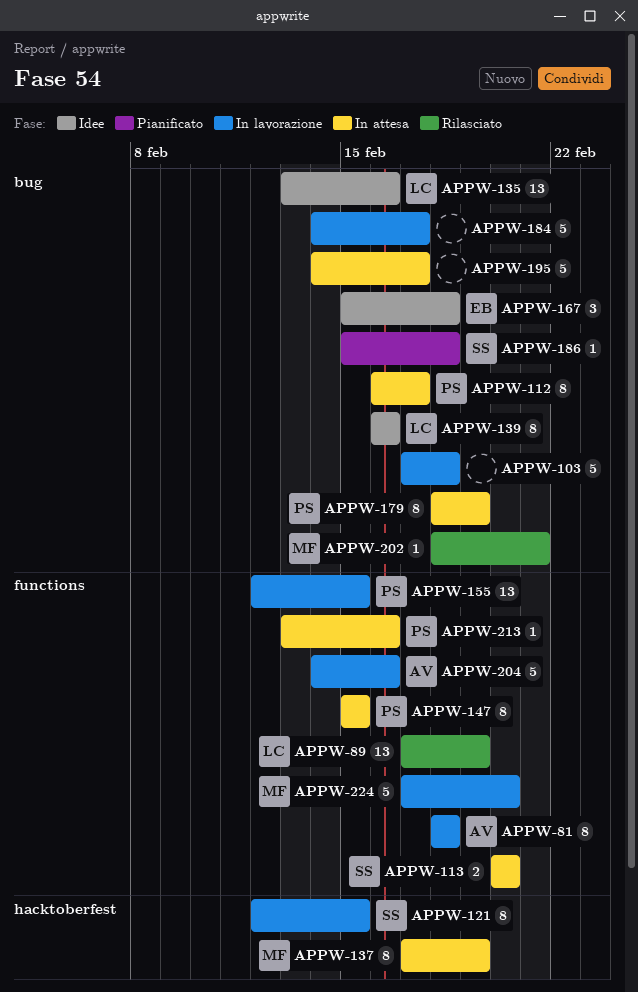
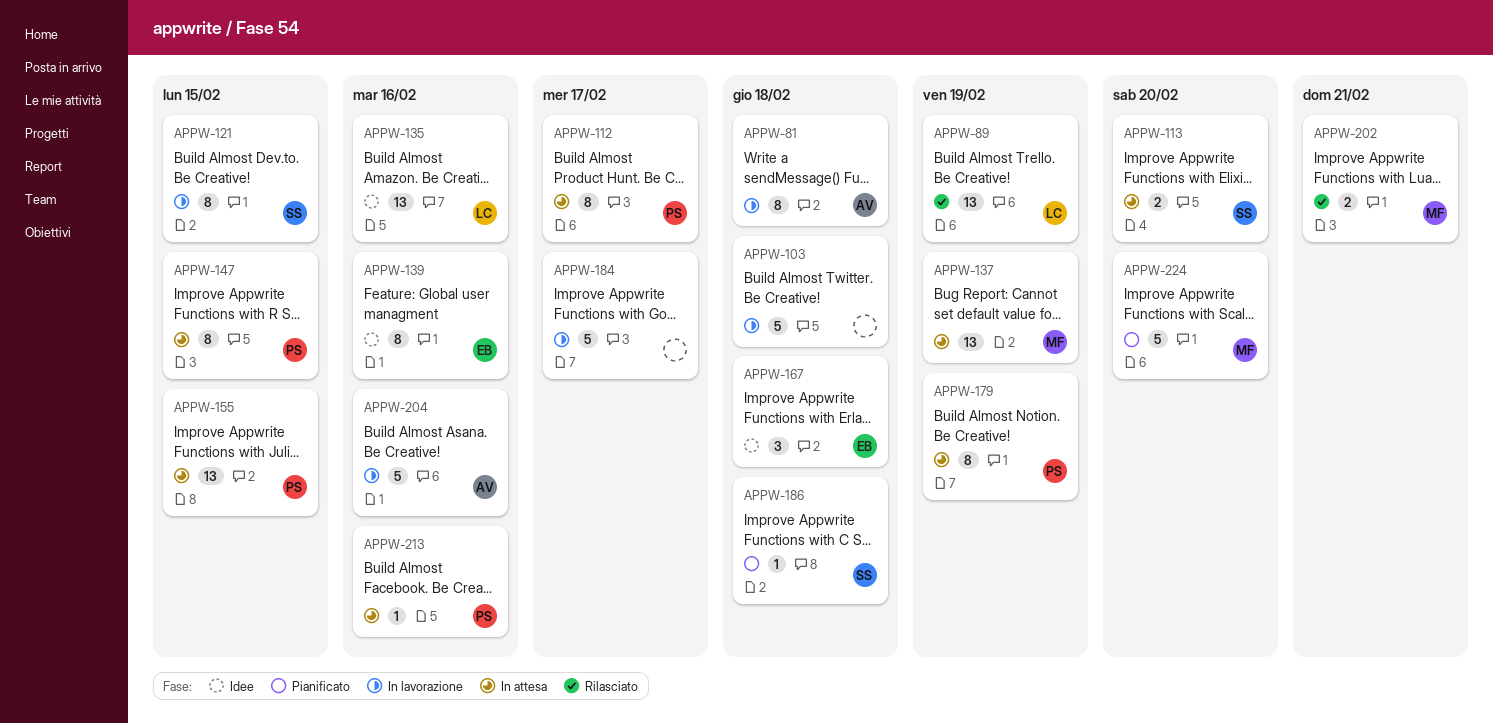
APPW-137, estimate: 8 -> 13
APPW-139, owner: LC -> EB
APPW-155, status: In lavorazione -> In attesa
APPW-195: present -> none
APPW-202, estimate: 1 -> 2
APPW-224, status: In lavorazione -> Pianificato

